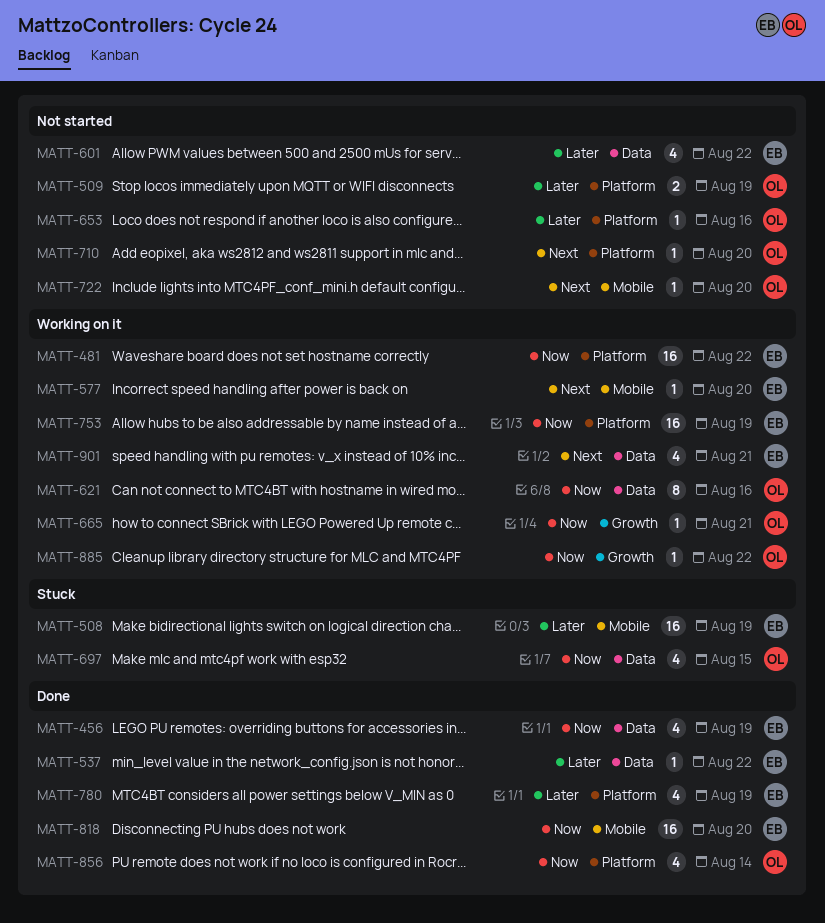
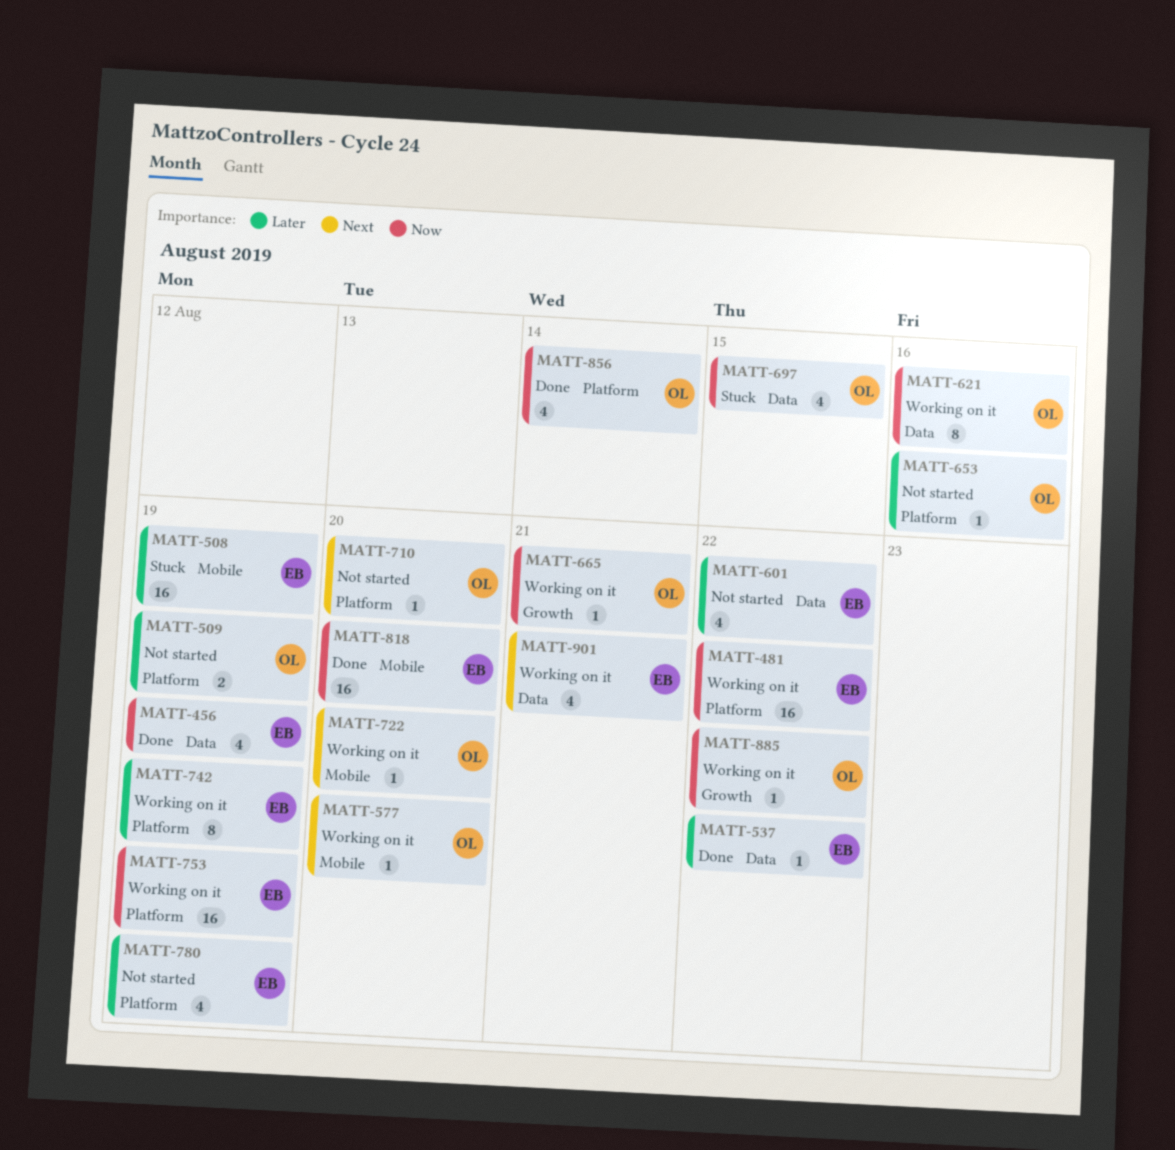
MATT-577, owner: EB -> OL
MATT-722, status: Not started -> Working on it
MATT-742: none -> present
MATT-780, status: Done -> Not started

